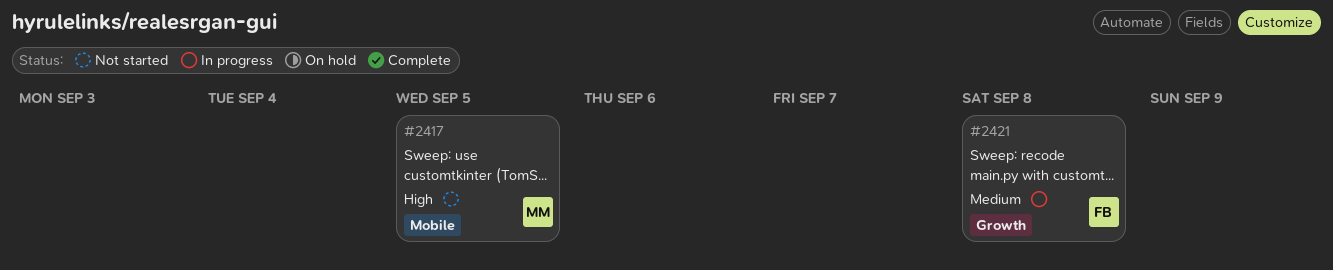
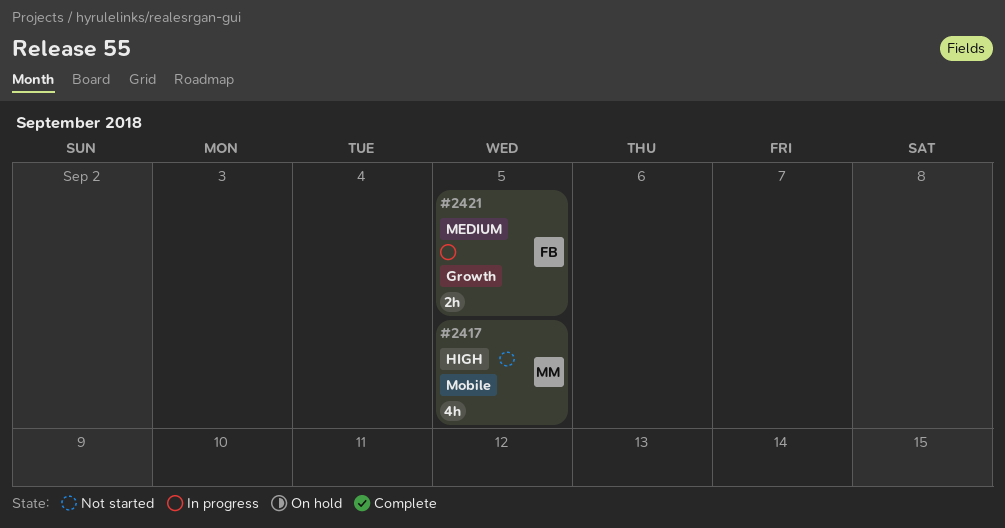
#2421, due: Sep 8 -> Sep 5

